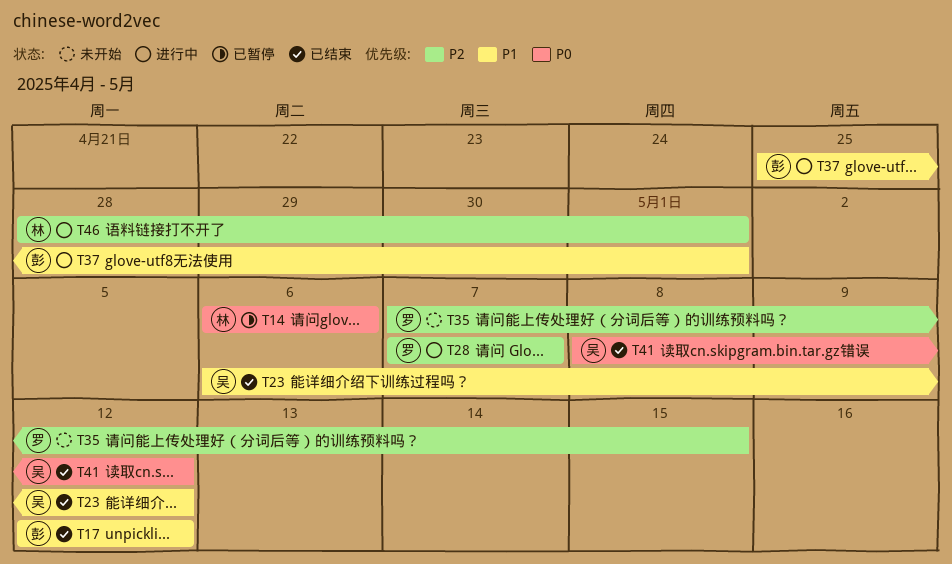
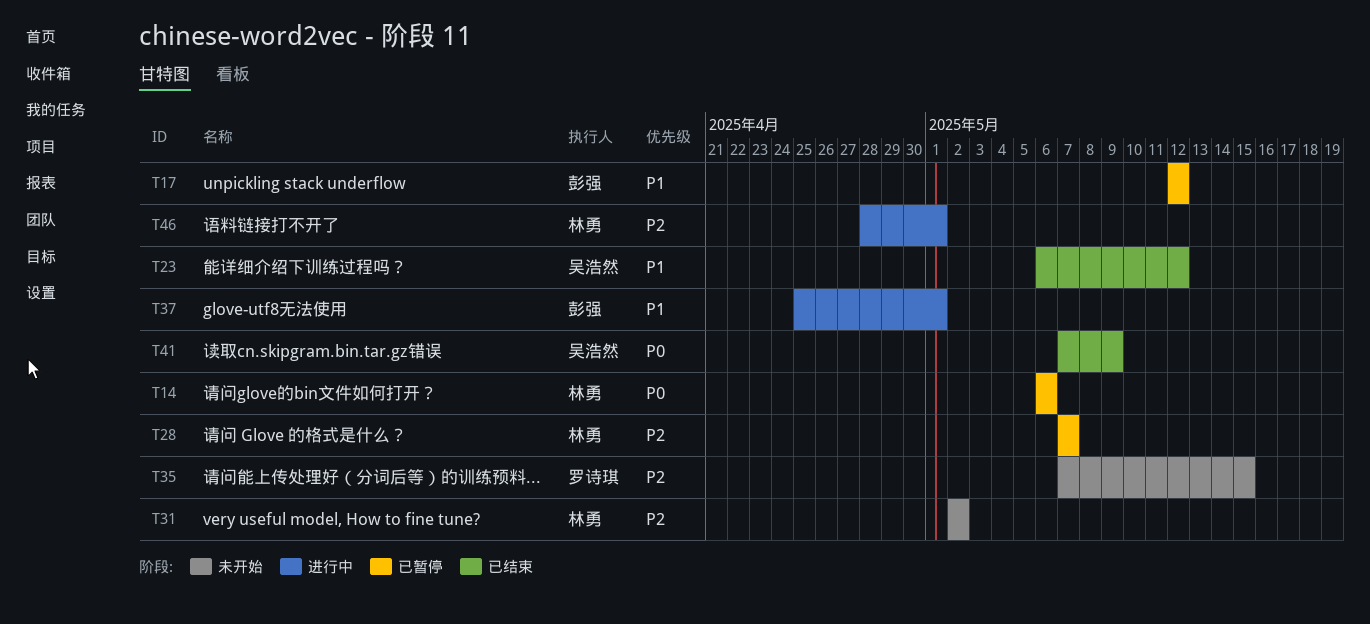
T17, status: 已结束 -> 已暂停
T28, status: 进行中 -> 已暂停
T28, owner: 罗诗琪 -> 林勇
T31: none -> present
T41, start: May 8 -> May 7
T41, due: May 12 -> May 9

